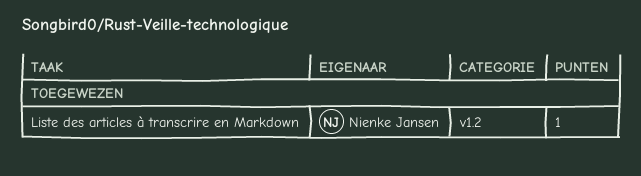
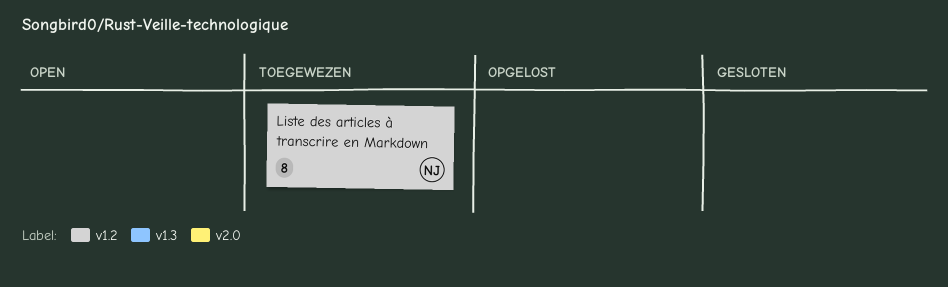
Liste des articles à transcrire en Markdown, estimate: 1 -> 8

